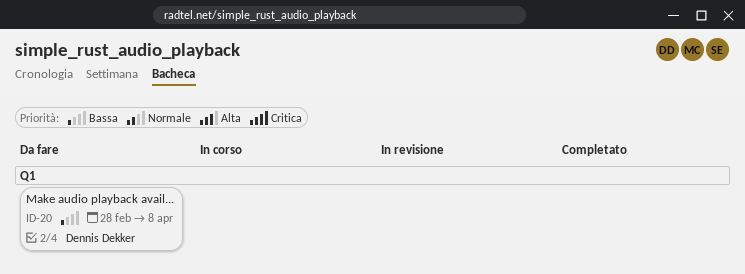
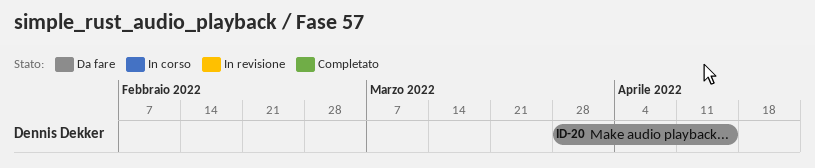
ID-20, start: Feb 28 -> Mar 28
ID-20, due: Apr 8 -> Apr 15

